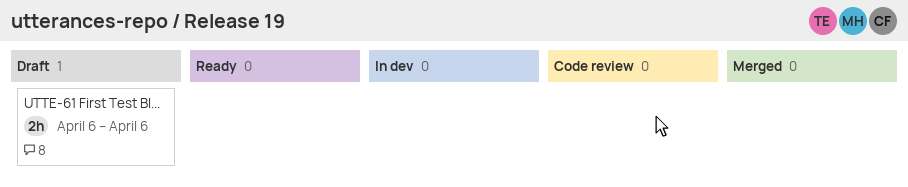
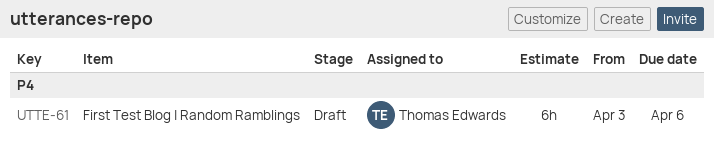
UTTE-61, estimate: 2h -> 6h
UTTE-61, start: Apr 6 -> Apr 3

